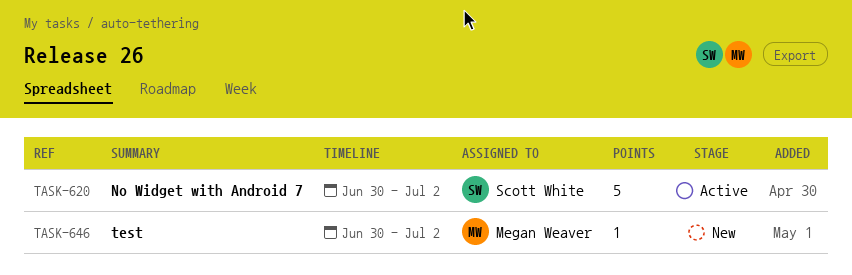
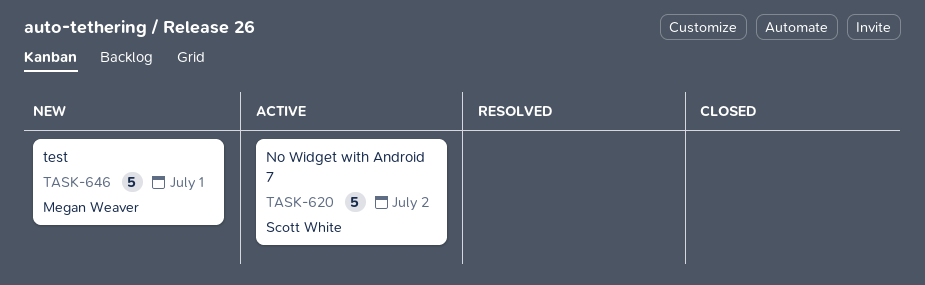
TASK-646, estimate: 1 -> 5
TASK-646, due: Jul 2 -> Jul 1

